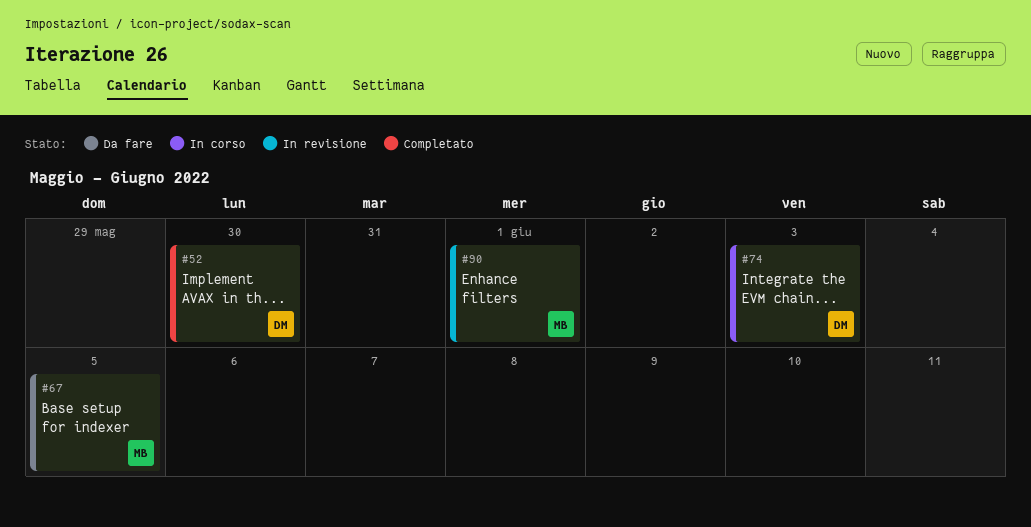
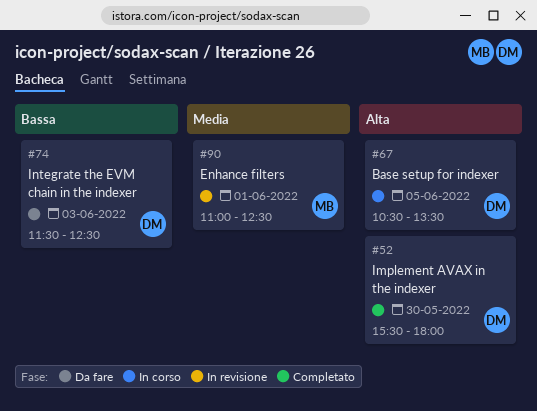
#67, status: Da fare -> In corso
#67, owner: MB -> DM
#74, status: In corso -> Da fare

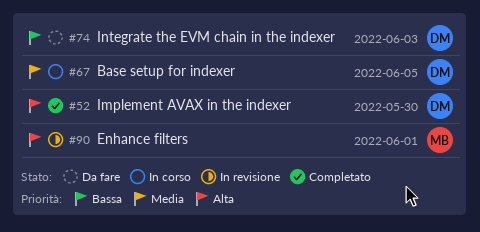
#67, priority: Alta -> Media
#90, priority: Media -> Alta

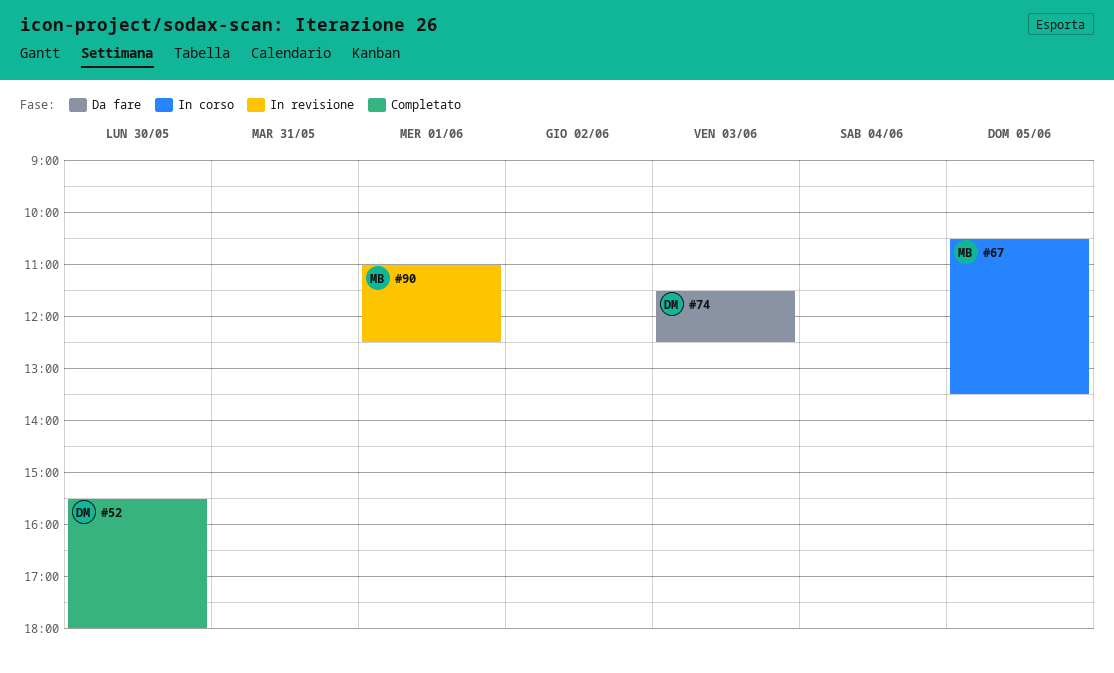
#67, owner: DM -> MB

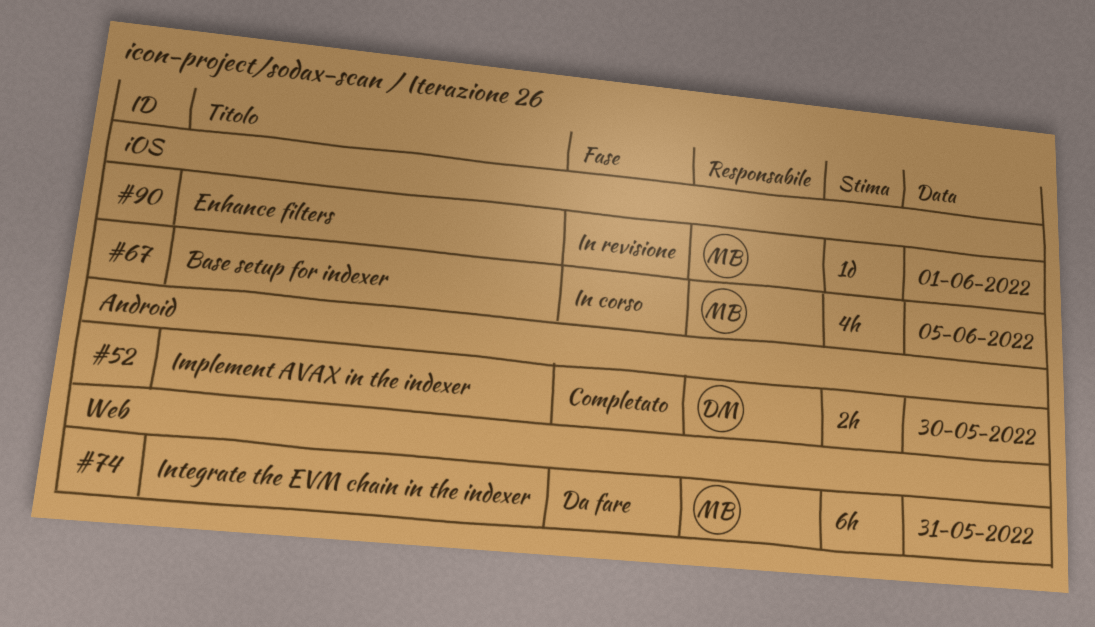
#74, owner: DM -> MB
#74, day: Jun 3 -> May 31

